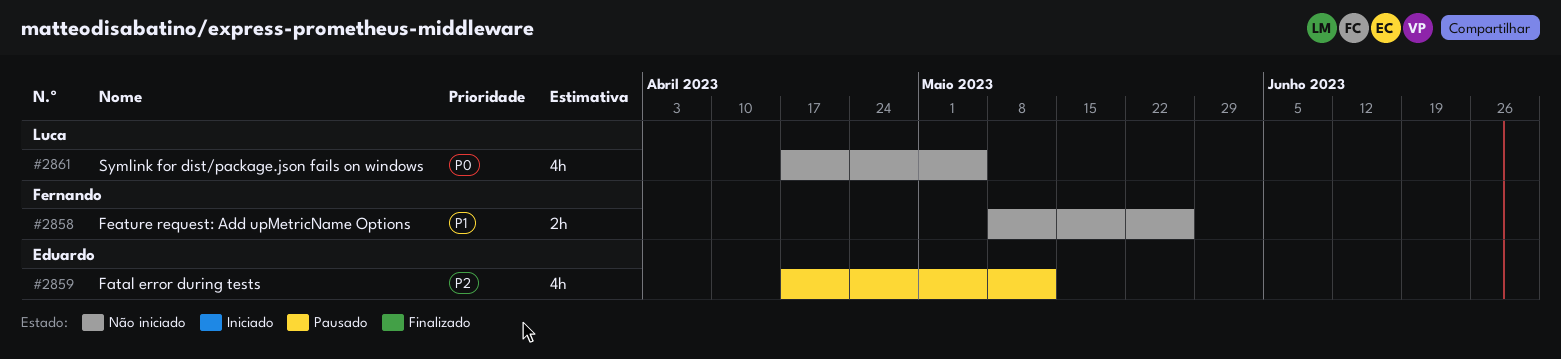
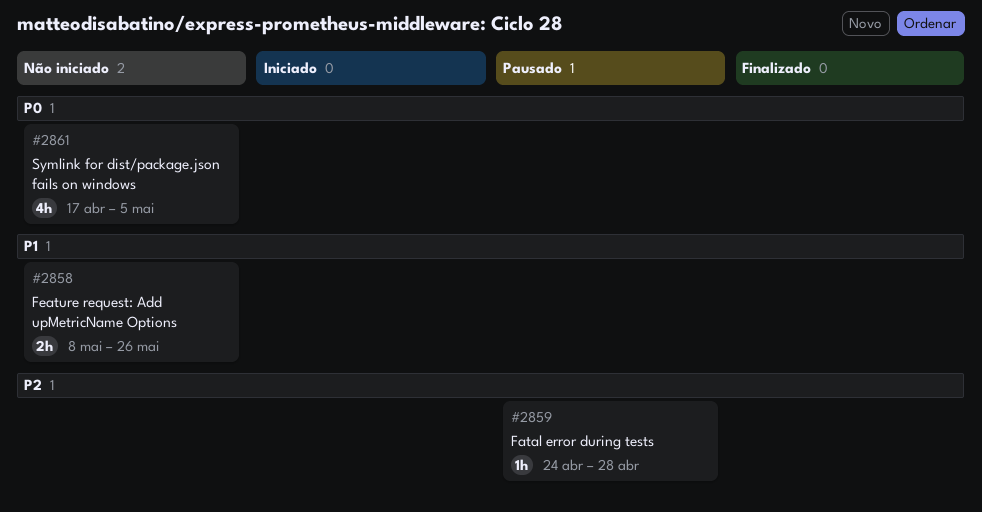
#2859, estimate: 4h -> 1h
#2859, start: Apr 17 -> Apr 24
#2859, due: May 12 -> Apr 28

